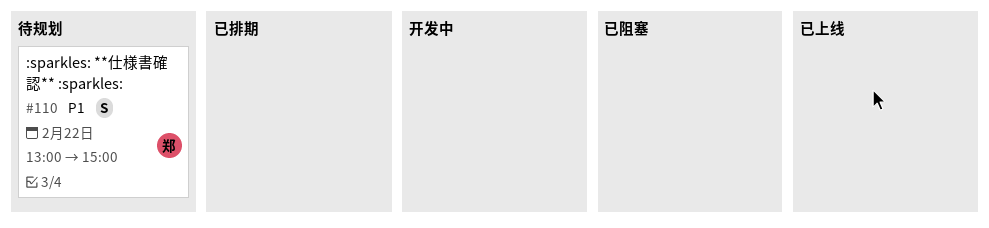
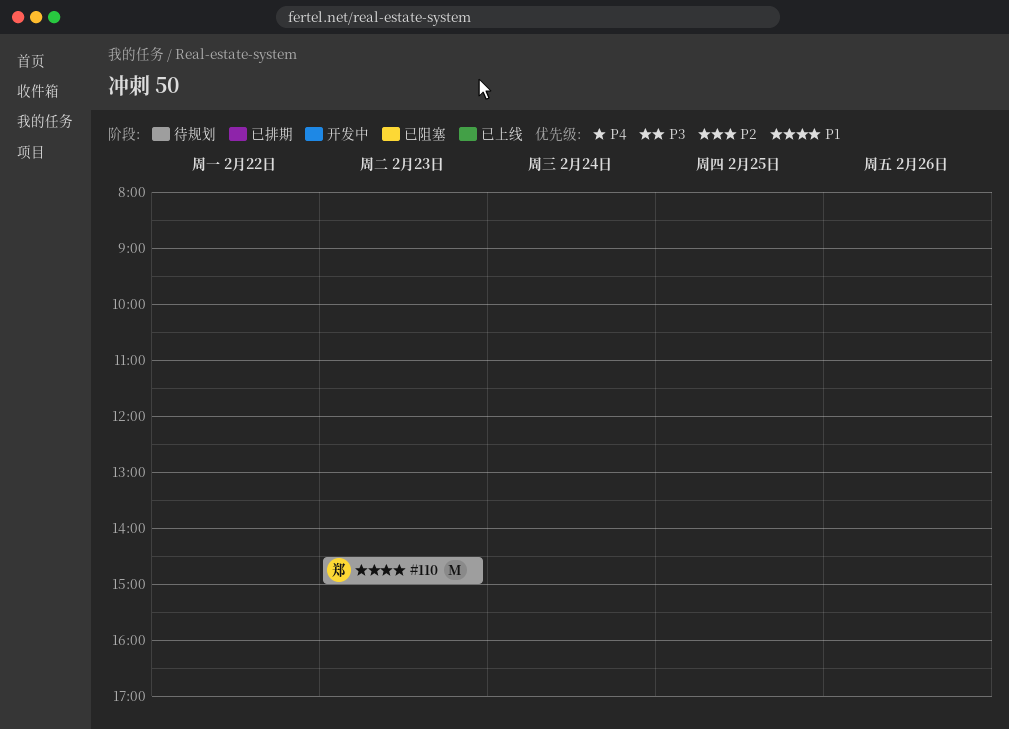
#110, estimate: S -> M
#110, day: Feb 22 -> Feb 23
#110, begins: 13:00 -> 14:30

